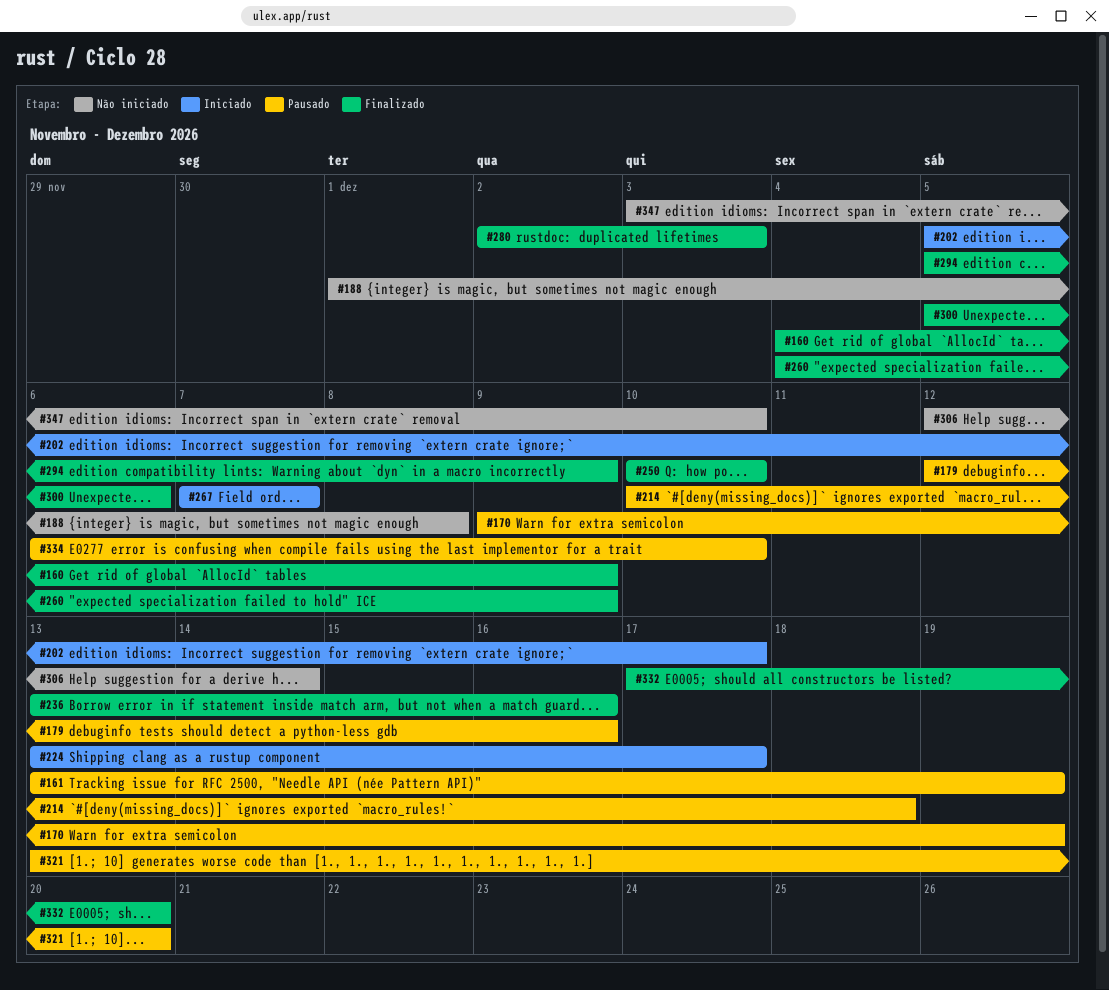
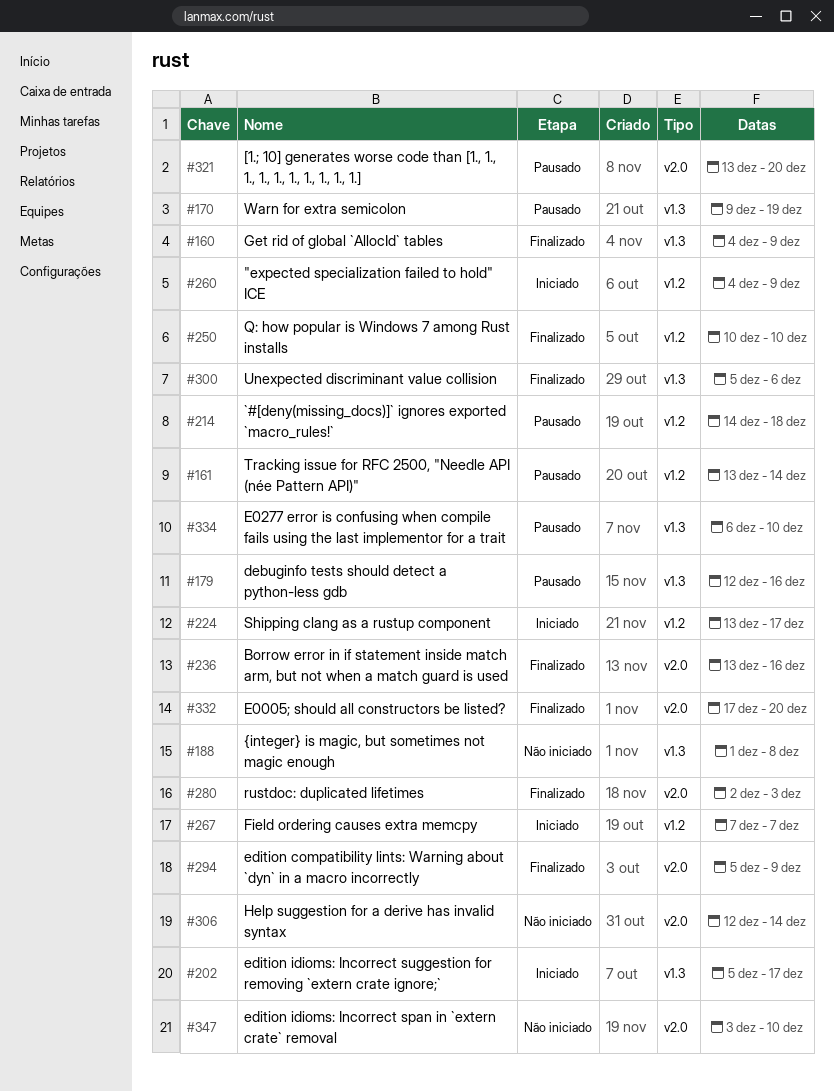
#161, due: Dec 19 -> Dec 14
#214, start: Dec 10 -> Dec 14
#260, status: Finalizado -> Iniciado

